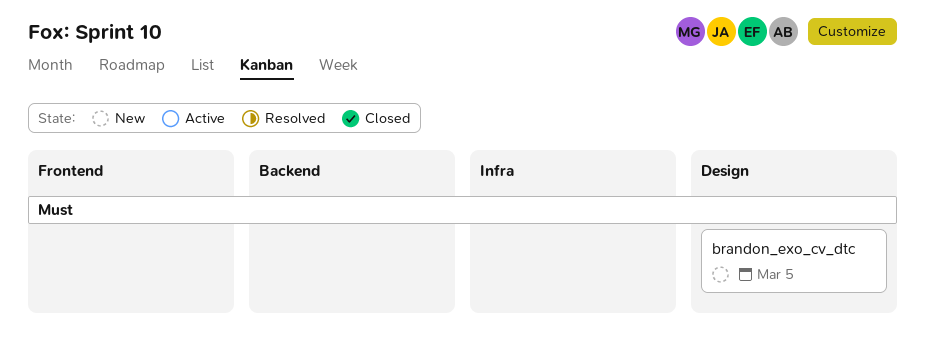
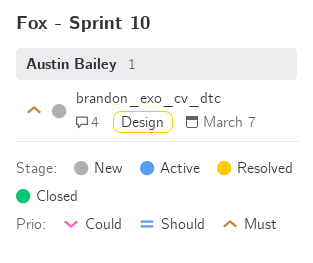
brandon_exo_cv_dtc, due: Mar 5 -> Mar 7

